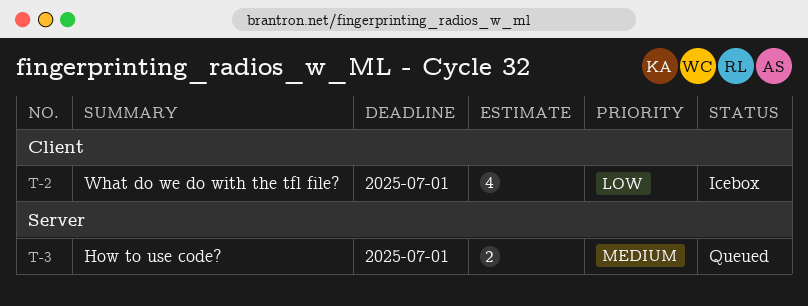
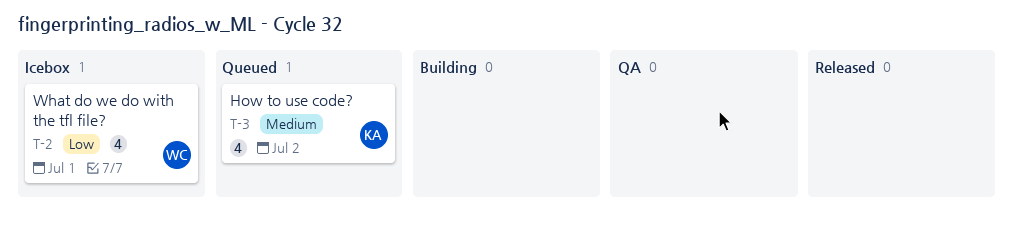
T-3, estimate: 2 -> 4
T-3, due: Jul 1 -> Jul 2

